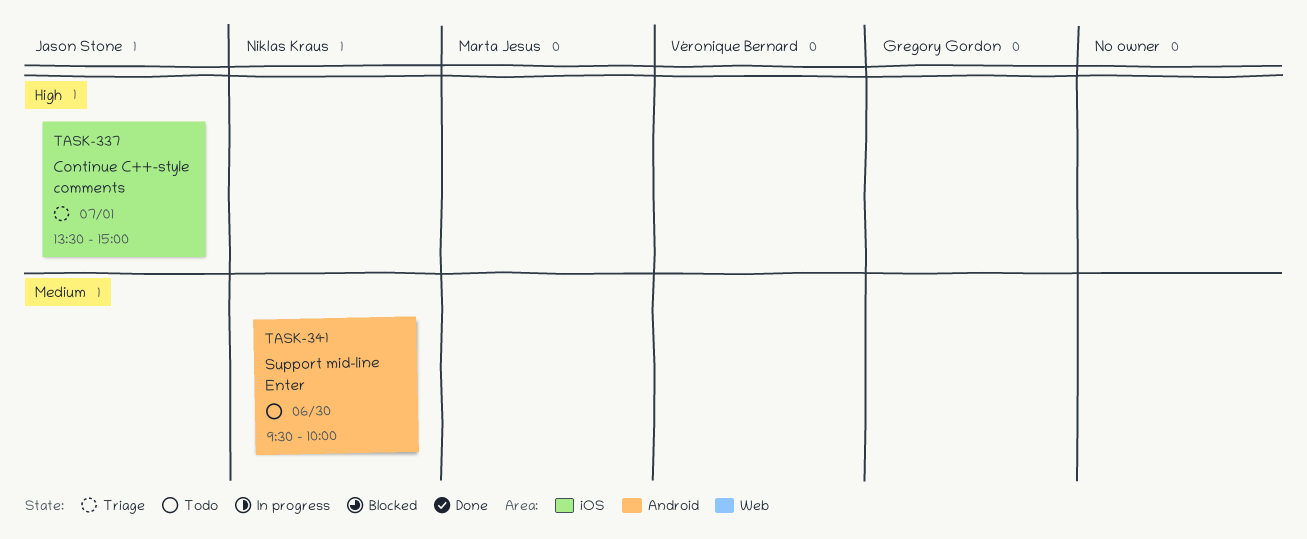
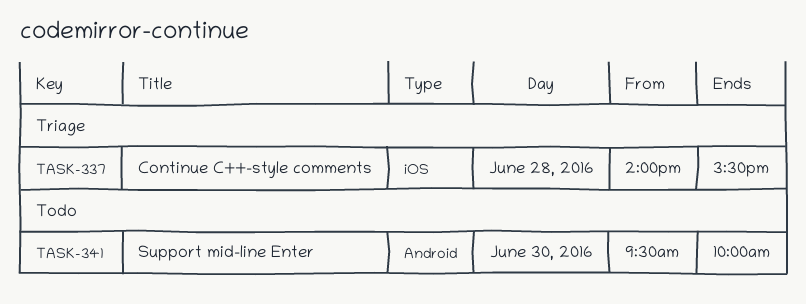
TASK-337, day: Jul 1 -> Jun 28
TASK-337, begins: 13:30 -> 14:00
TASK-337, ends: 15:00 -> 15:30

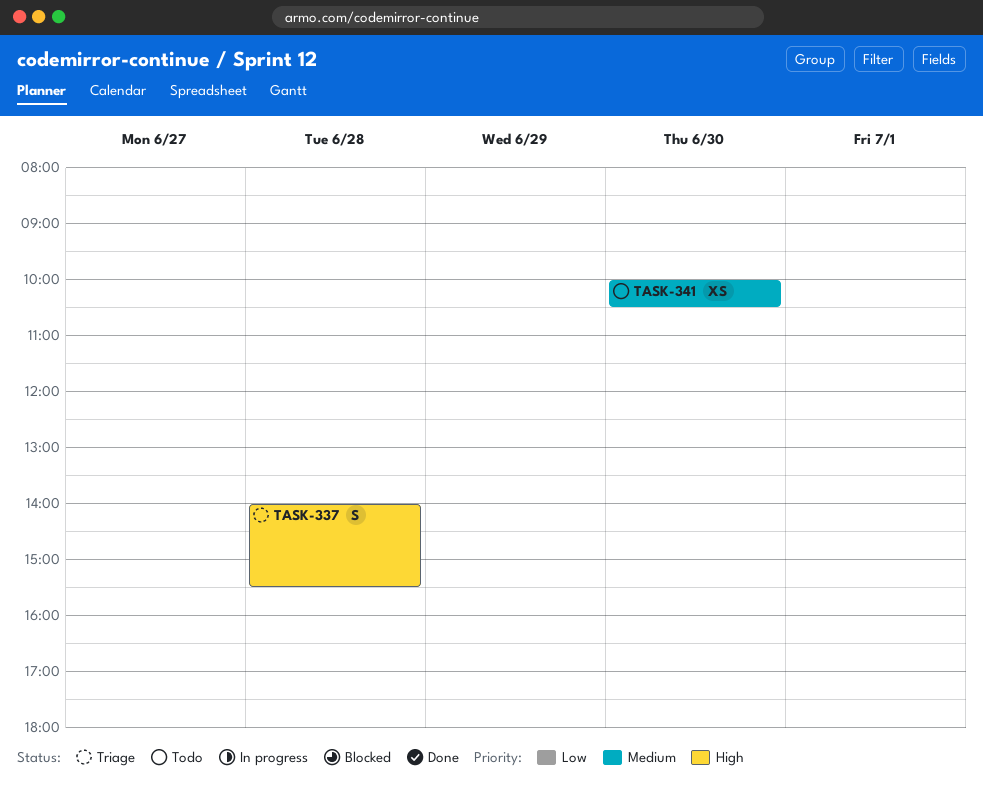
TASK-341, begins: 09:30 -> 10:00
TASK-341, ends: 10:00 -> 10:30

